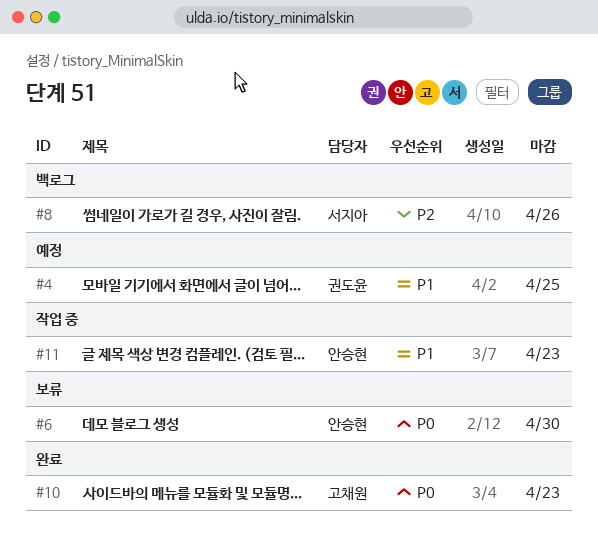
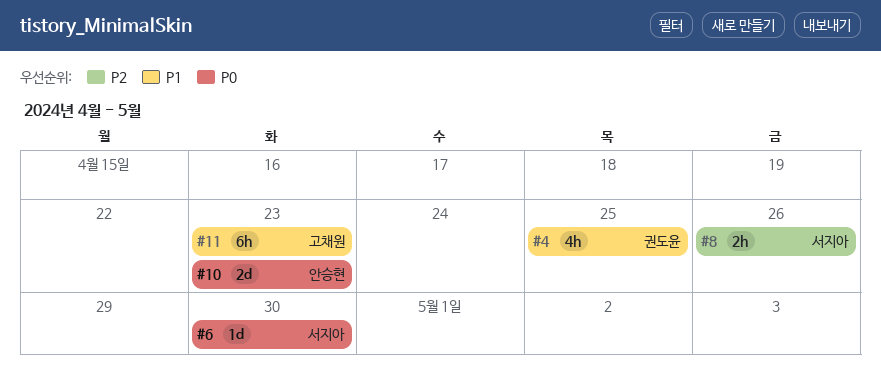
#6, owner: 안승현 -> 서지아
#10, owner: 고채원 -> 안승현
#11, owner: 안승현 -> 고채원

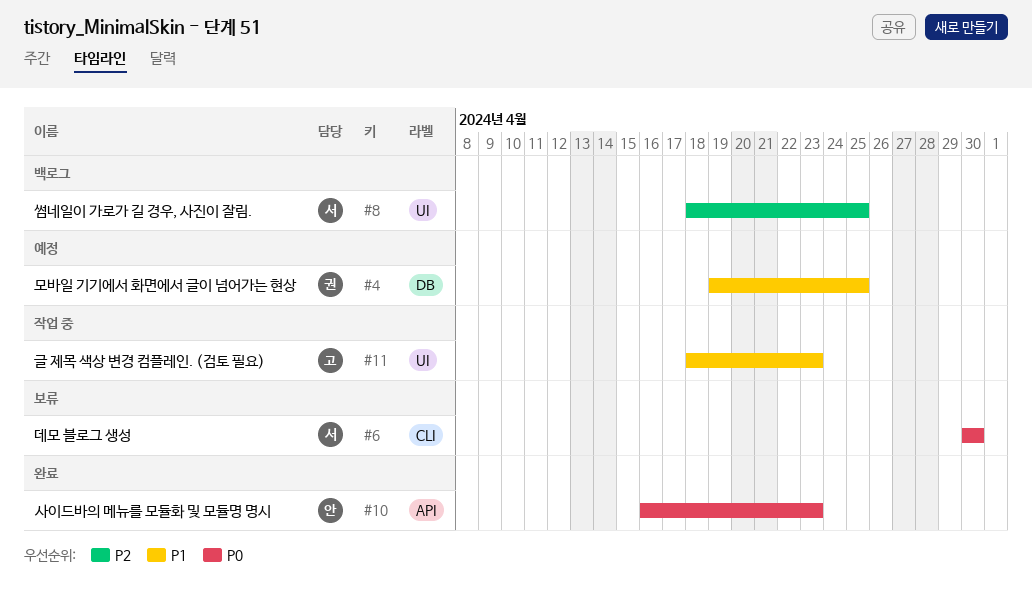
#8, due: Apr 26 -> Apr 25

